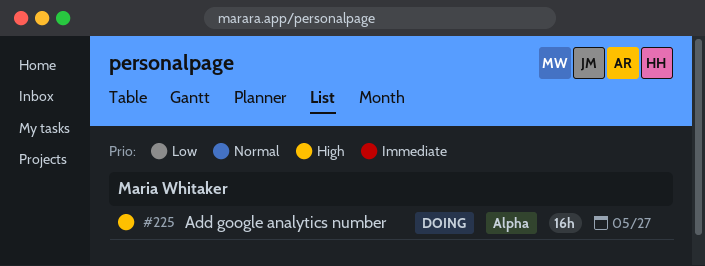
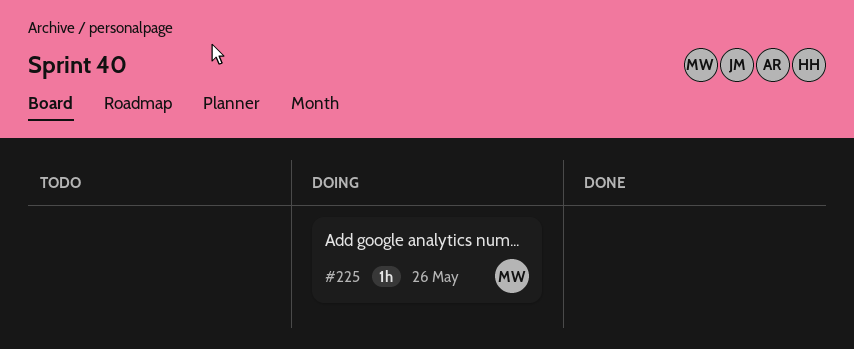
#225, estimate: 16h -> 1h
#225, due: May 27 -> May 26

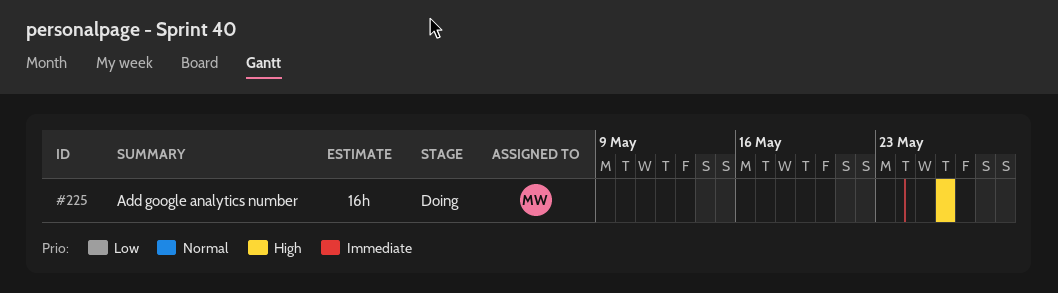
#225, estimate: 1h -> 16h

